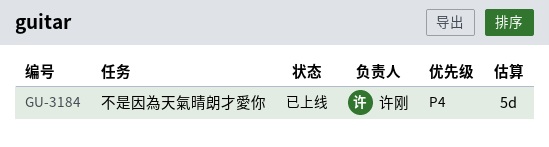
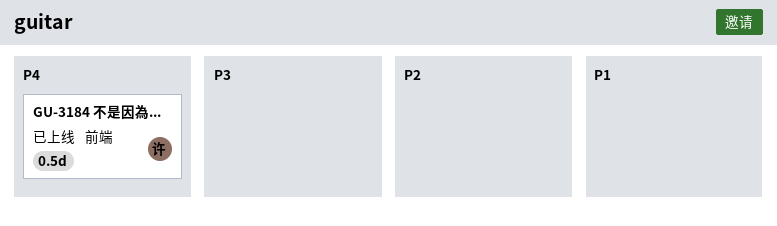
GU-3184, estimate: 5d -> 0.5d

